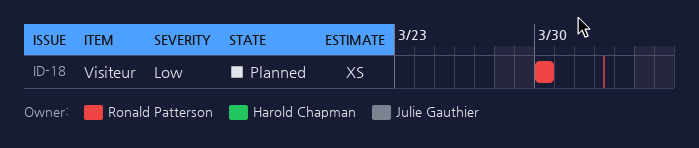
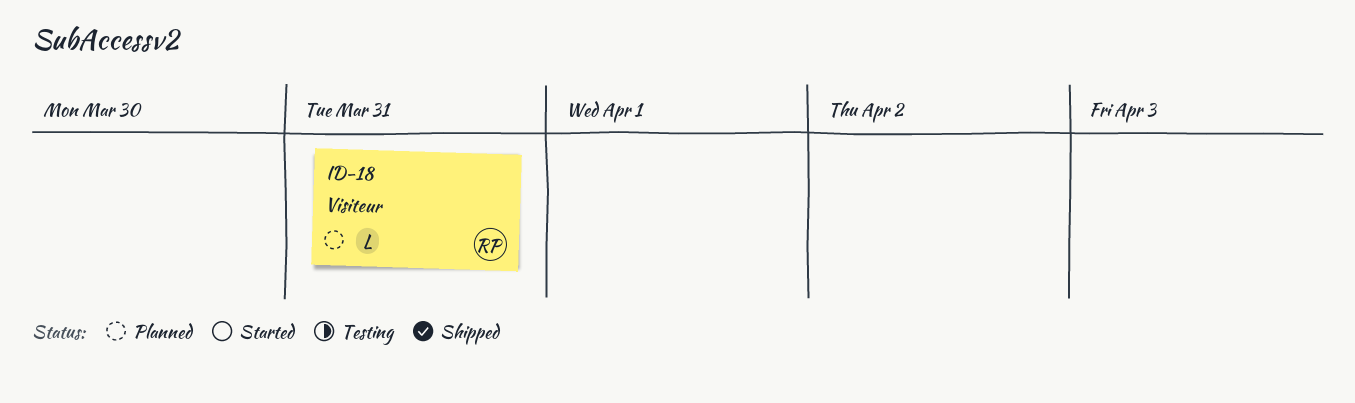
ID-18, estimate: XS -> L
ID-18, due: Mar 30 -> Mar 31

